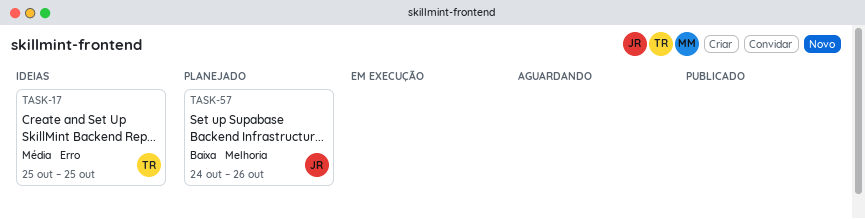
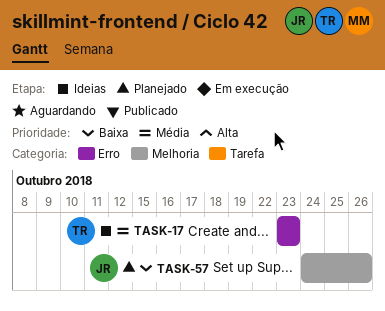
TASK-17, start: Oct 25 -> Oct 23
TASK-17, due: Oct 25 -> Oct 23

